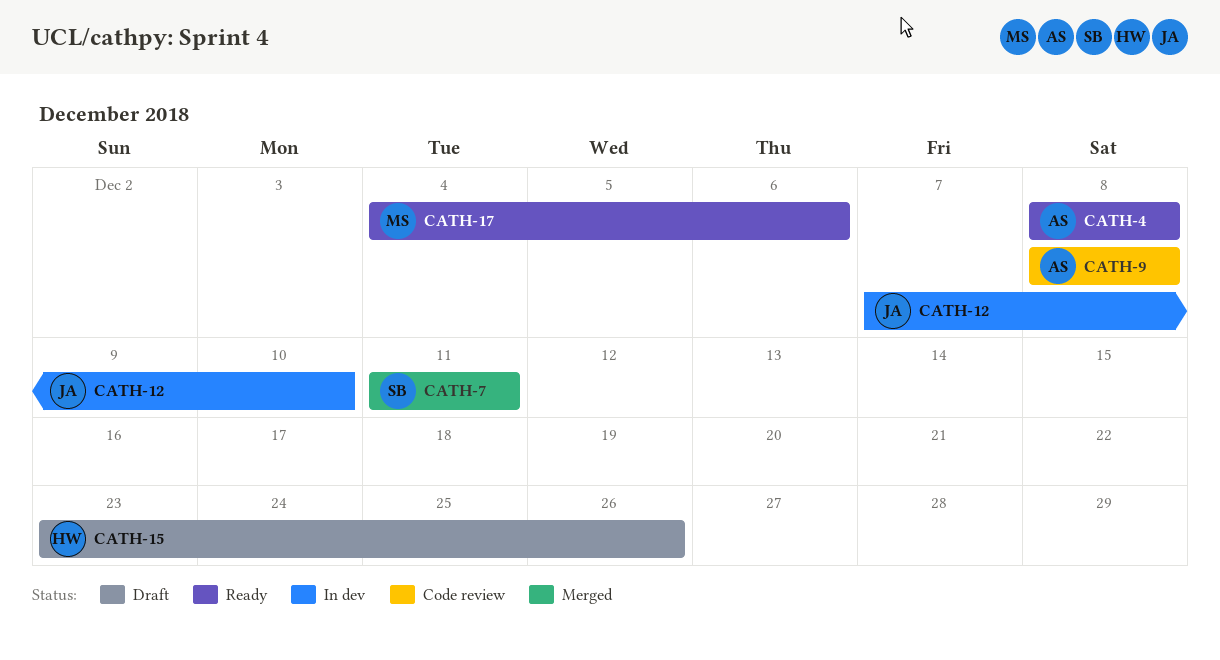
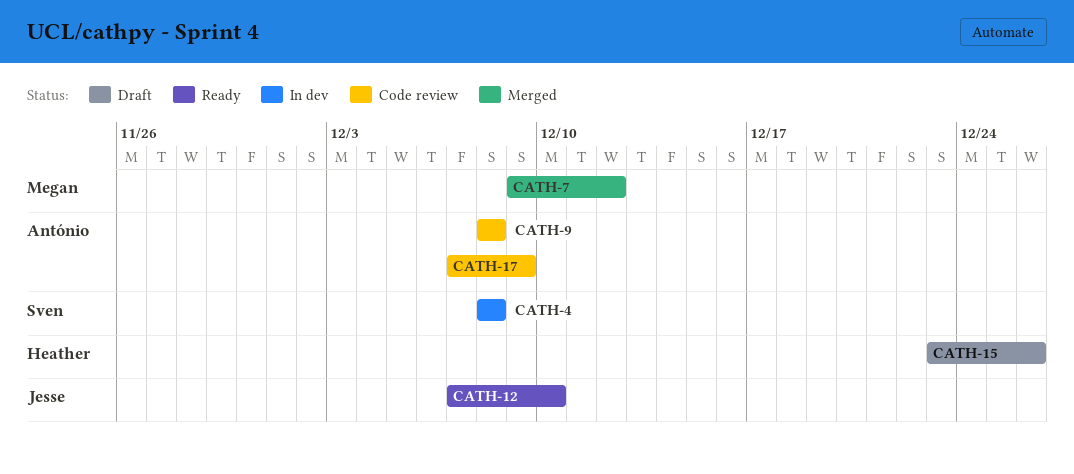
CATH-4, status: Ready -> In dev
CATH-4, owner: António -> Sven
CATH-7, owner: Sven -> Megan
CATH-7, start: Dec 11 -> Dec 9
CATH-7, due: Dec 11 -> Dec 12
CATH-12, status: In dev -> Ready
CATH-17, status: Ready -> Code review
CATH-17, owner: Megan -> António
CATH-17, start: Dec 4 -> Dec 7
CATH-17, due: Dec 6 -> Dec 9

